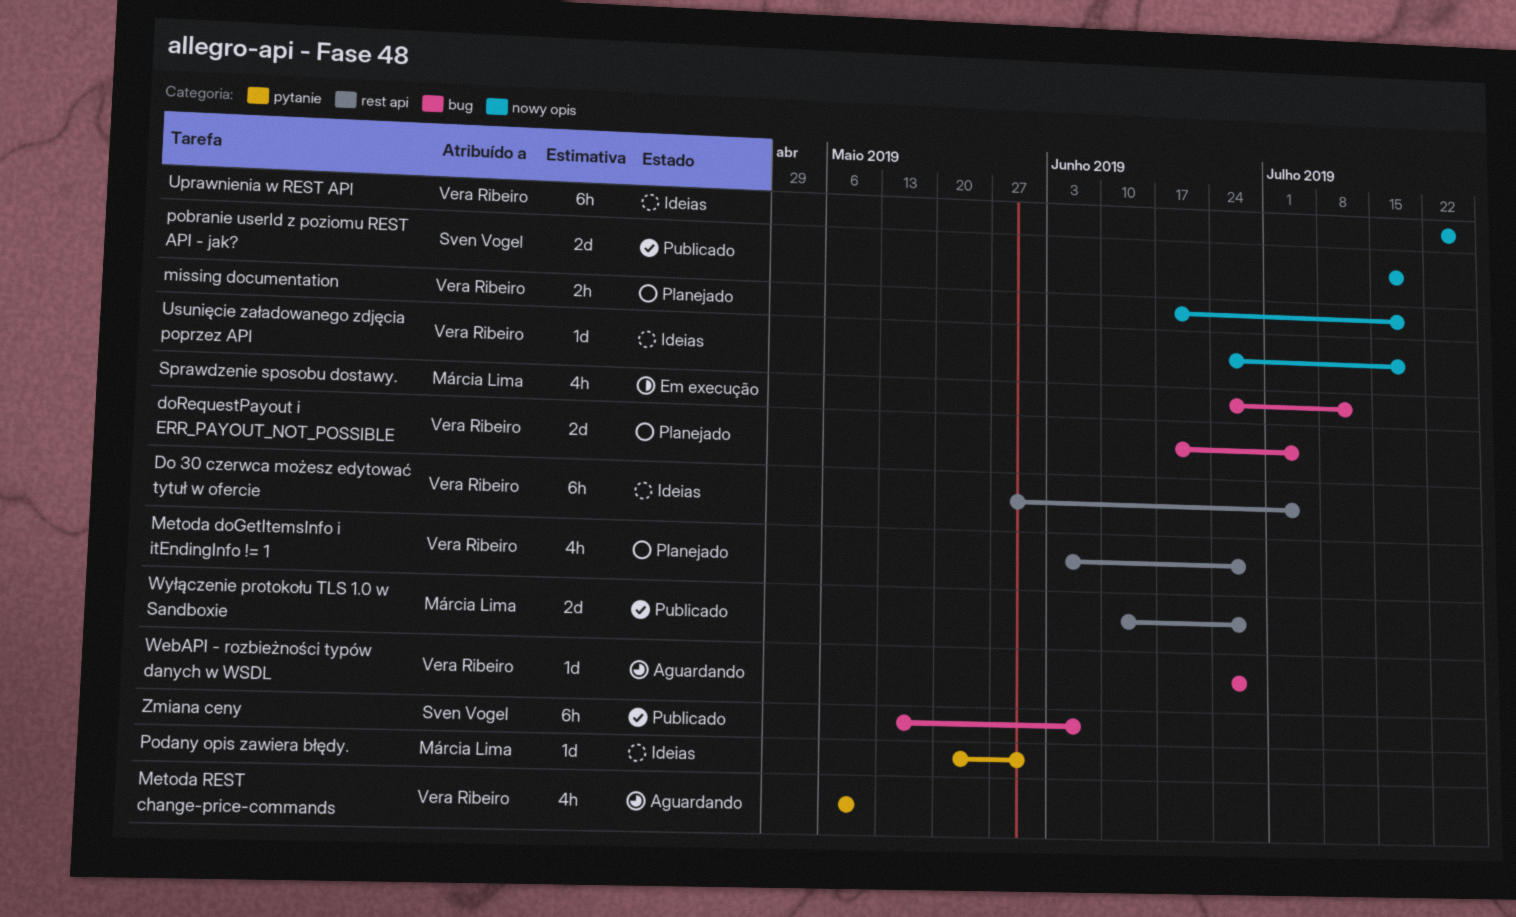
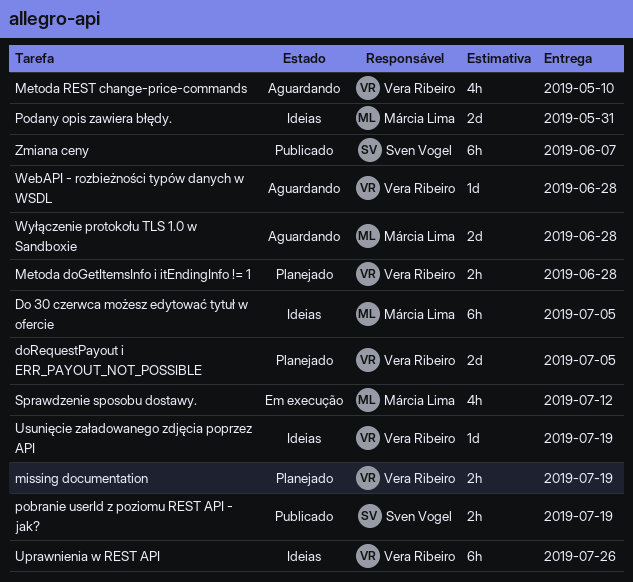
Do 30 czerwca możesz edytować tytuł w ofercie, owner: Vera Ribeiro -> Márcia Lima
Metoda doGetItemsInfo i itEndingInfo != 1, estimate: 4h -> 2h
pobranie userId z poziomu REST API - jak?, estimate: 2d -> 2h
Podany opis zawiera błędy., estimate: 1d -> 2d
Wyłączenie protokołu TLS 1.0 w Sandboxie, status: Publicado -> Aguardando

